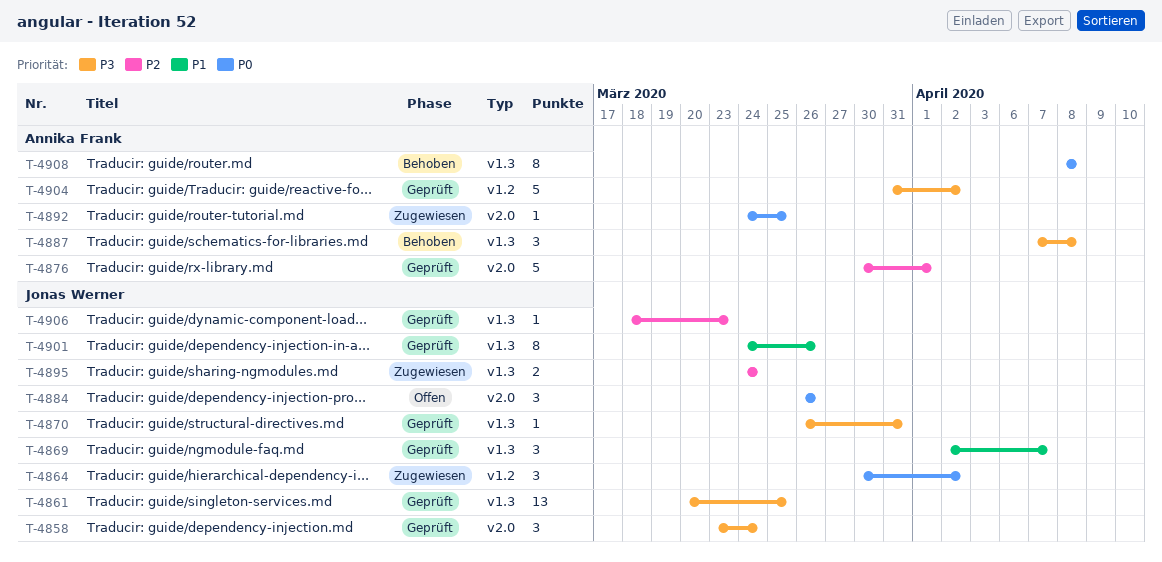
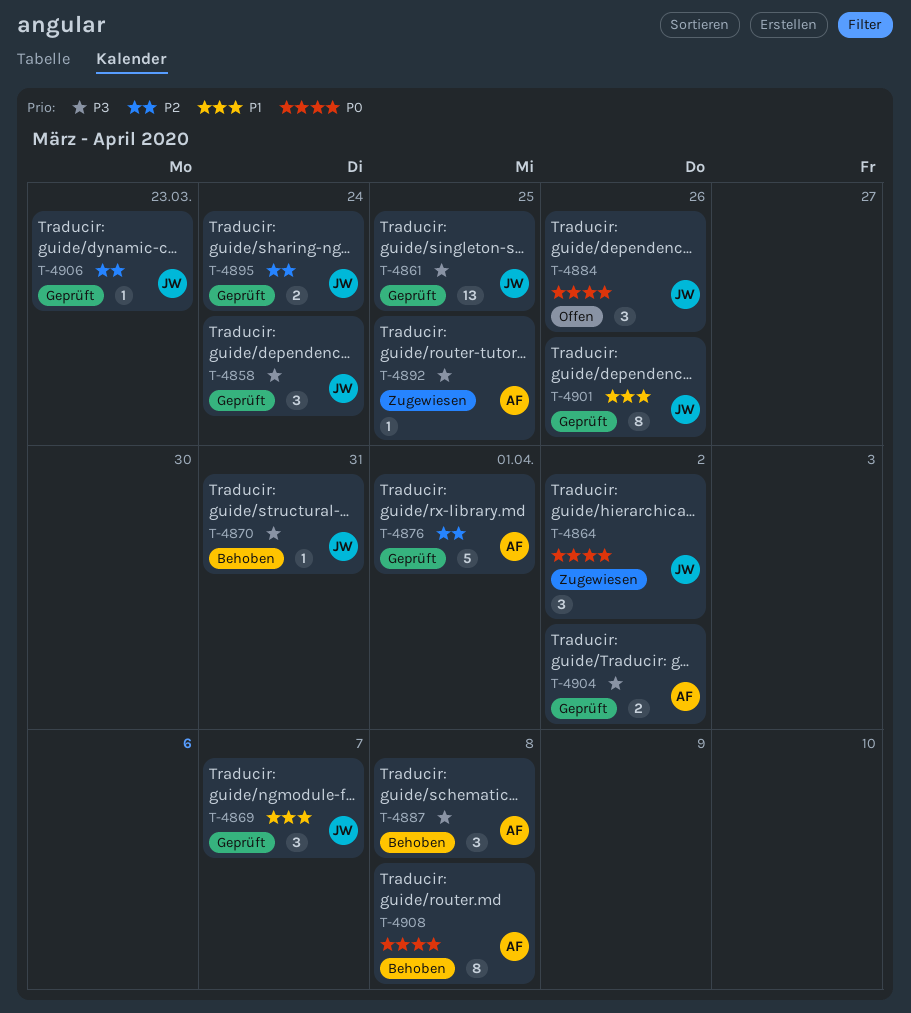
T-4870, status: Geprüft -> Behoben
T-4892, priority: P0 -> P3
T-4895, status: Zugewiesen -> Geprüft
T-4904, estimate: 5 -> 2

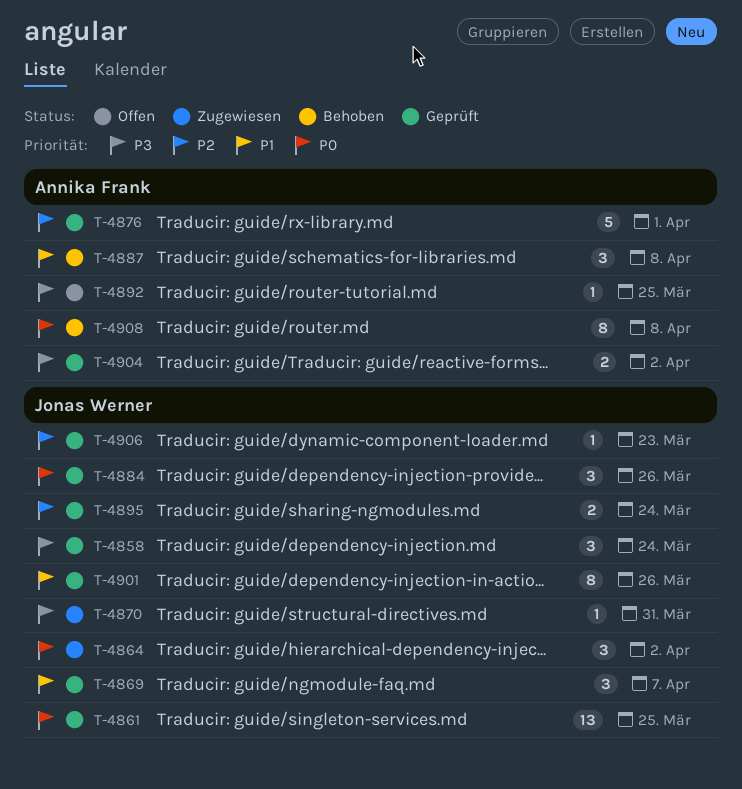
T-4861, priority: P3 -> P0
T-4870, status: Behoben -> Zugewiesen
T-4884, status: Offen -> Geprüft
T-4887, priority: P3 -> P1
T-4892, status: Zugewiesen -> Offen

